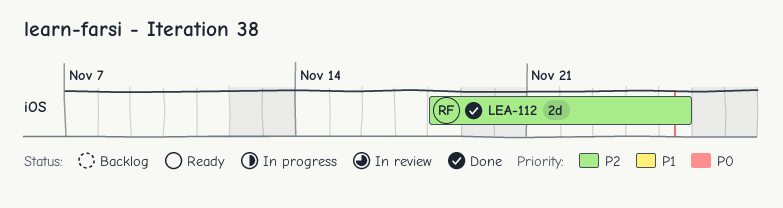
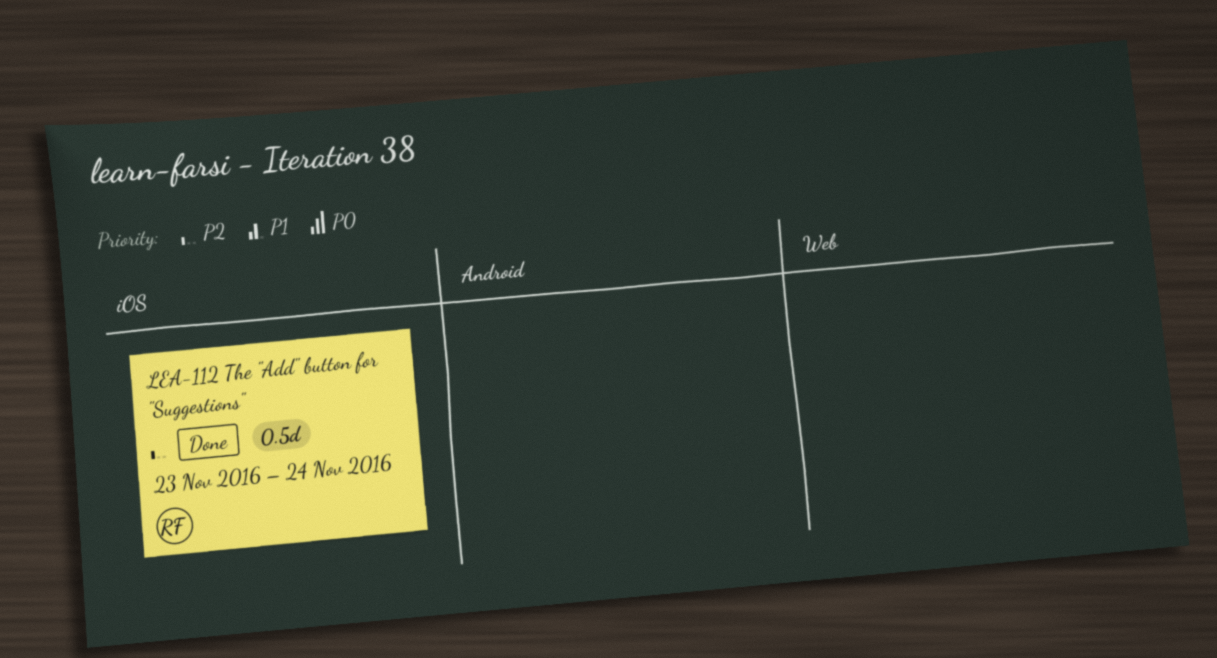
LEA-112, estimate: 2d -> 0.5d
LEA-112, start: Nov 18 -> Nov 23
LEA-112, due: Nov 25 -> Nov 24

